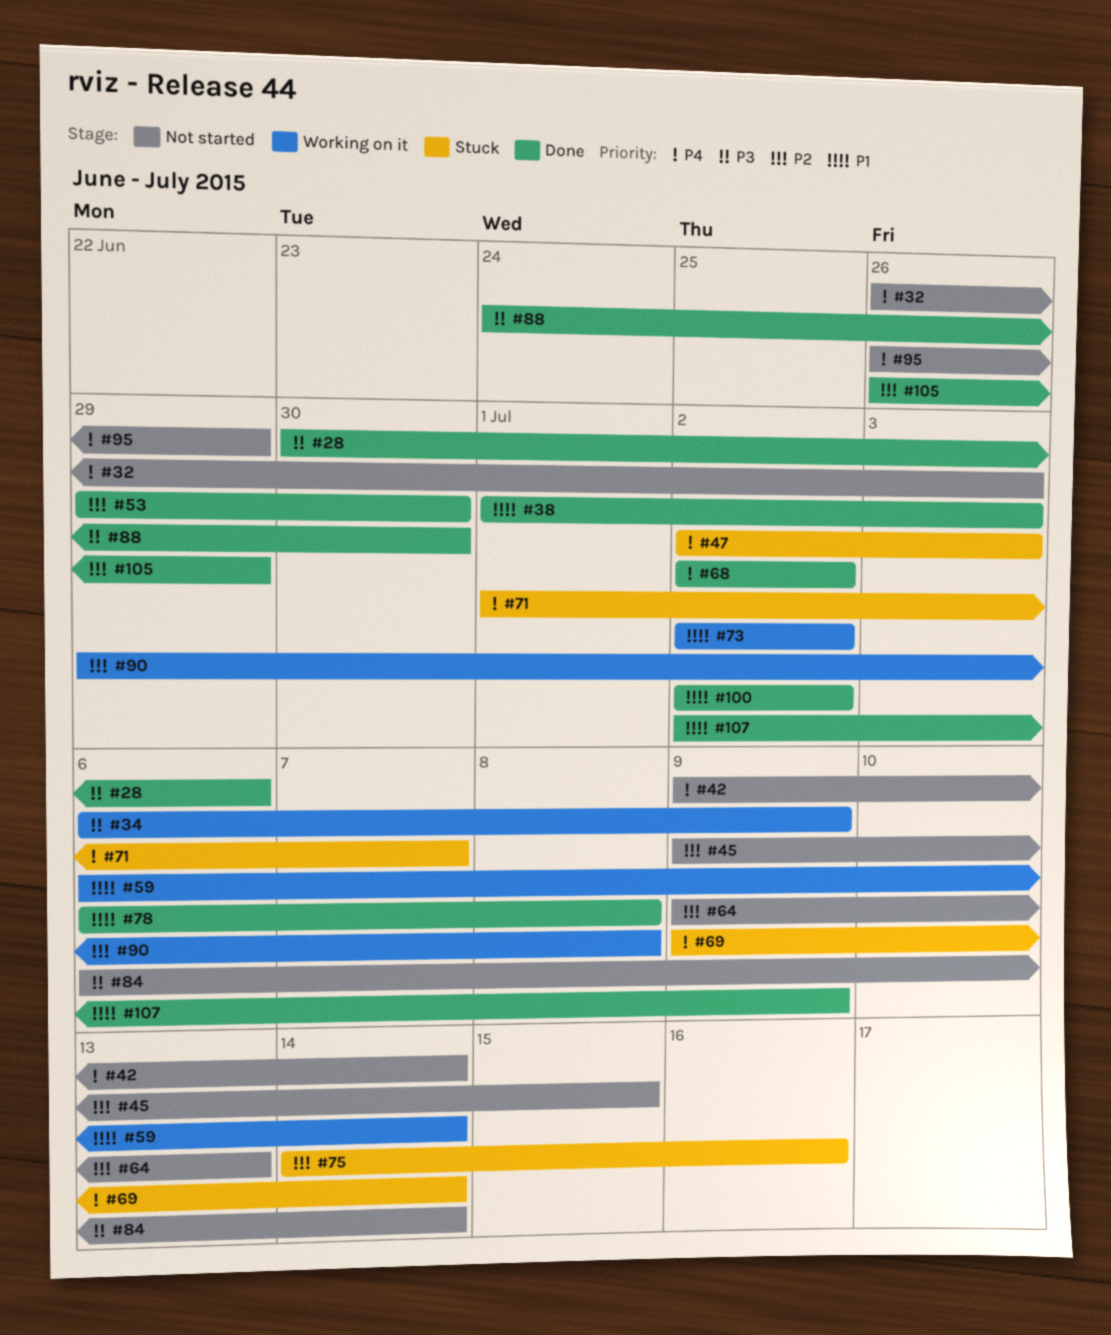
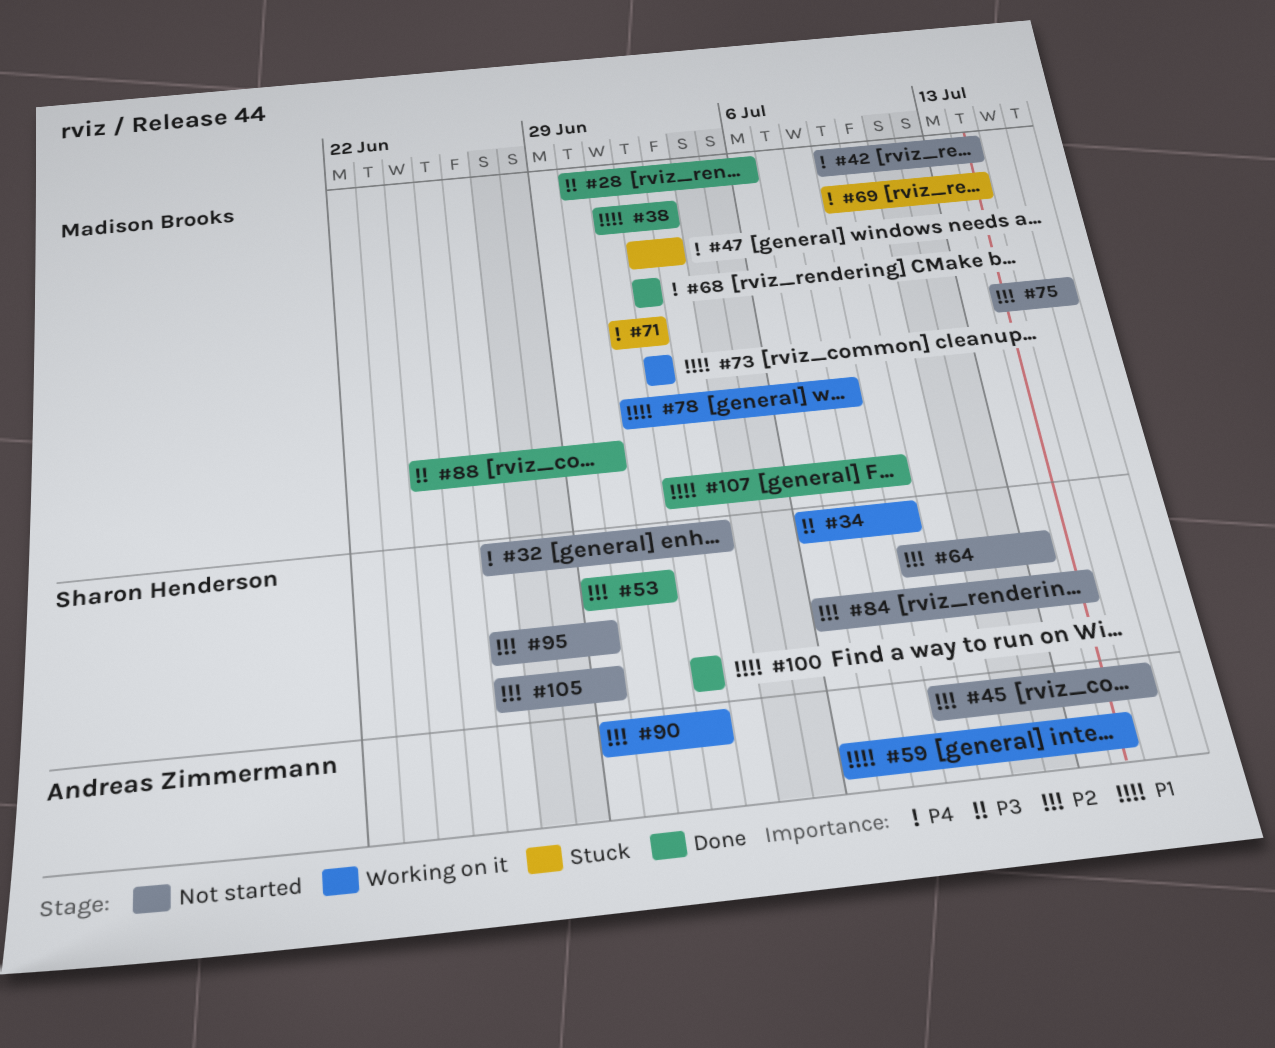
#53, due: Jun 30 -> Jul 1
#71, due: Jul 7 -> Jul 2
#75, status: Stuck -> Not started
#78, status: Done -> Working on it
#78, start: Jul 6 -> Jul 1
#84, priority: P3 -> P2
#90, due: Jul 8 -> Jul 2
#95, priority: P4 -> P2
#105, status: Done -> Not started

